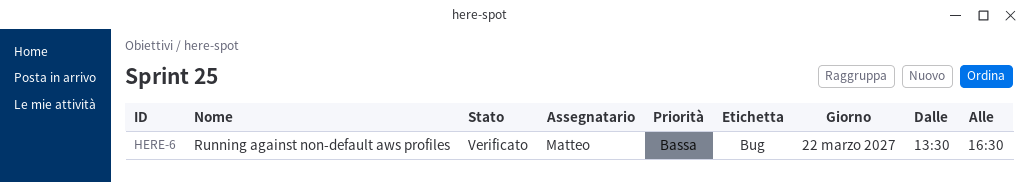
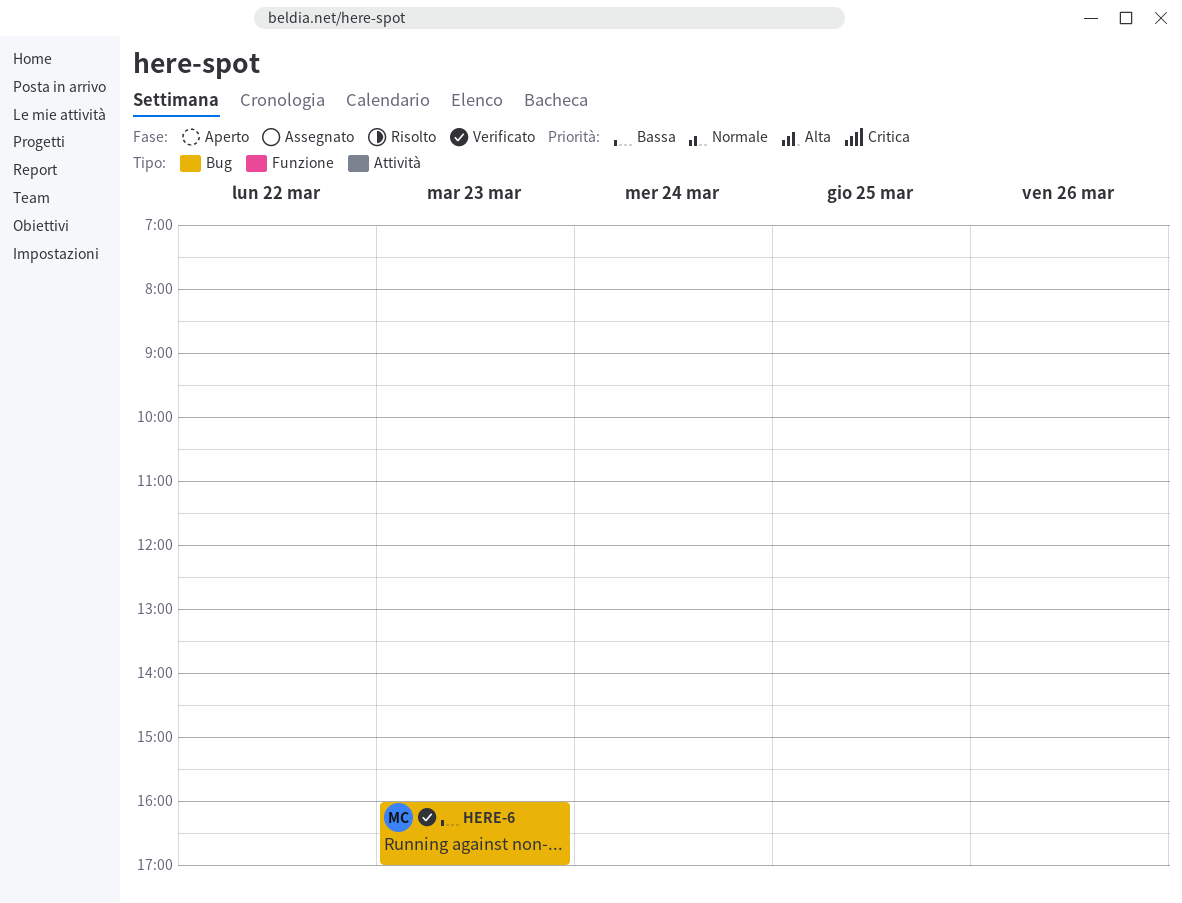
HERE-6, day: Mar 22 -> Mar 23
HERE-6, begins: 13:30 -> 16:00
HERE-6, ends: 16:30 -> 17:00

